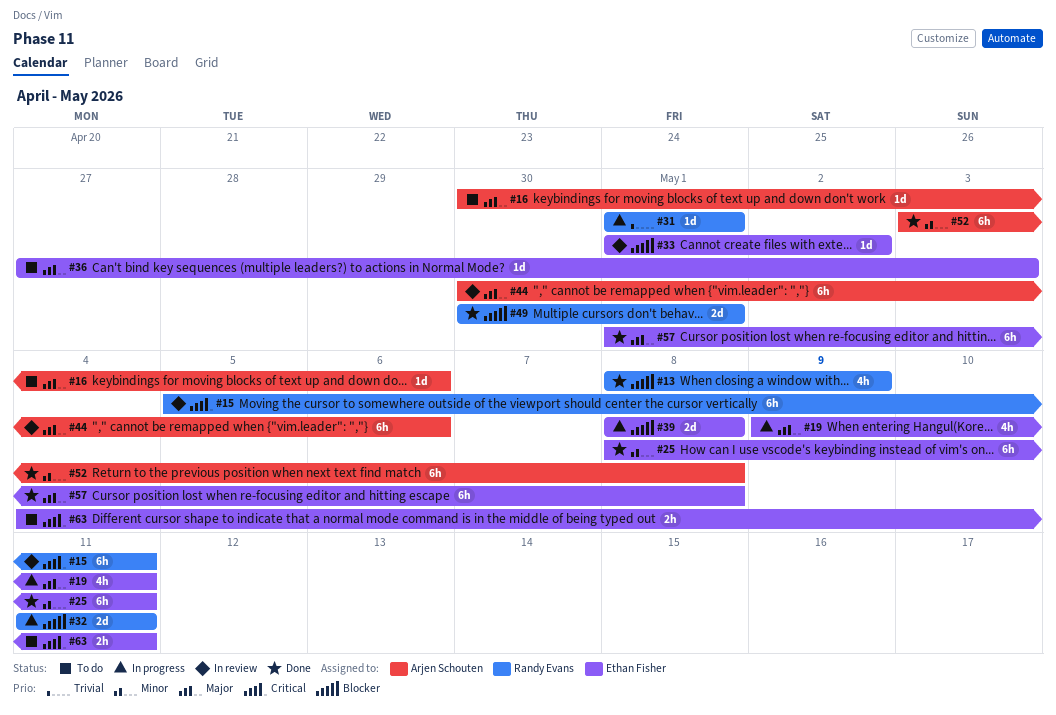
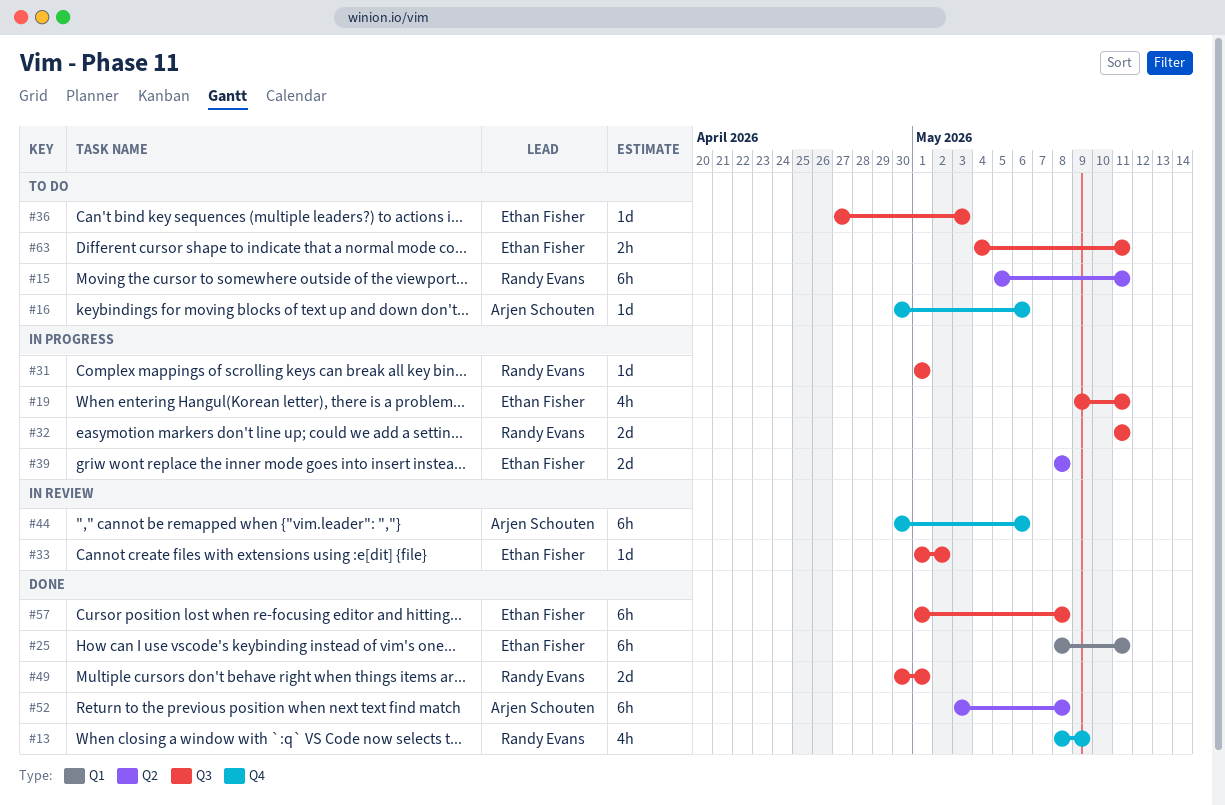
#15, status: In review -> To do

